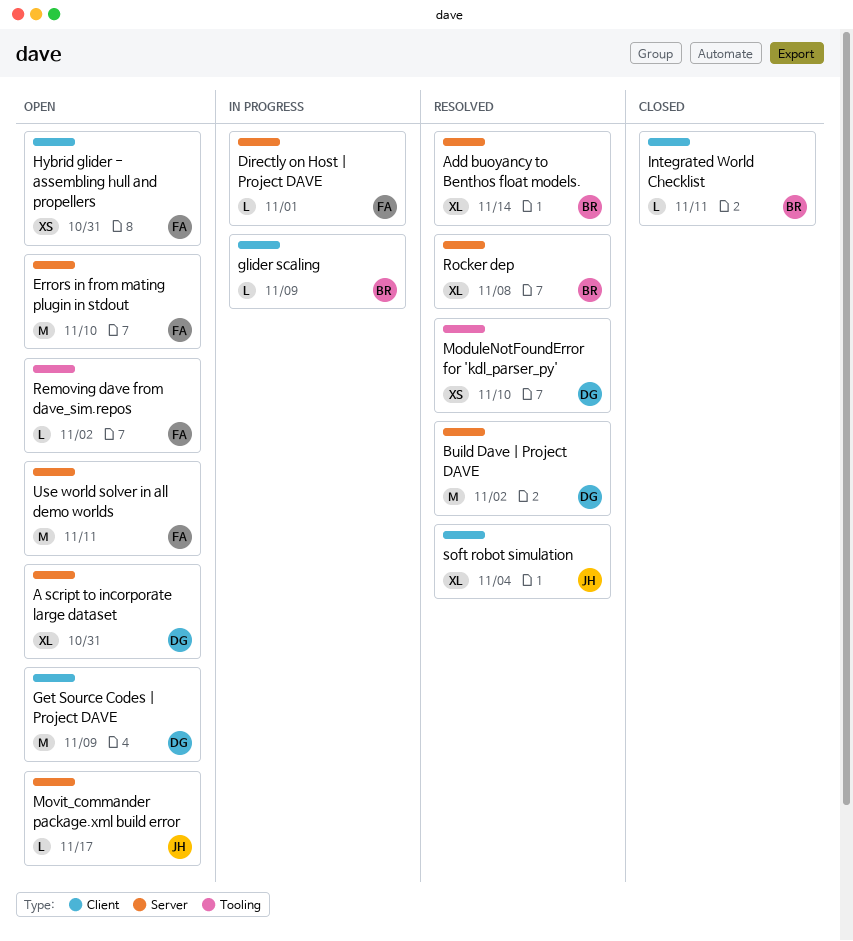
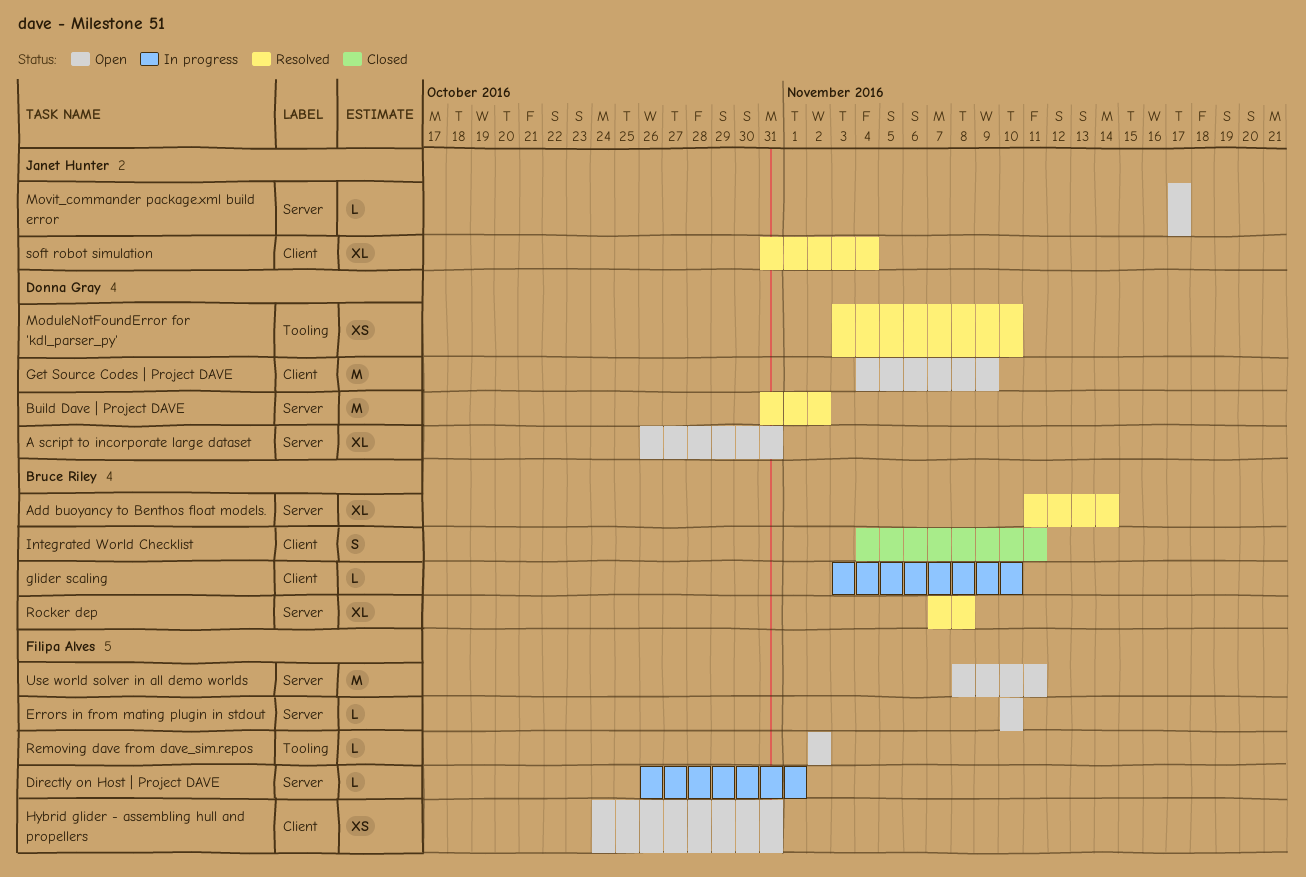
Errors in from mating plugin in stdout, estimate: M -> L
glider scaling, due: Nov 9 -> Nov 10
Integrated World Checklist, estimate: L -> S

